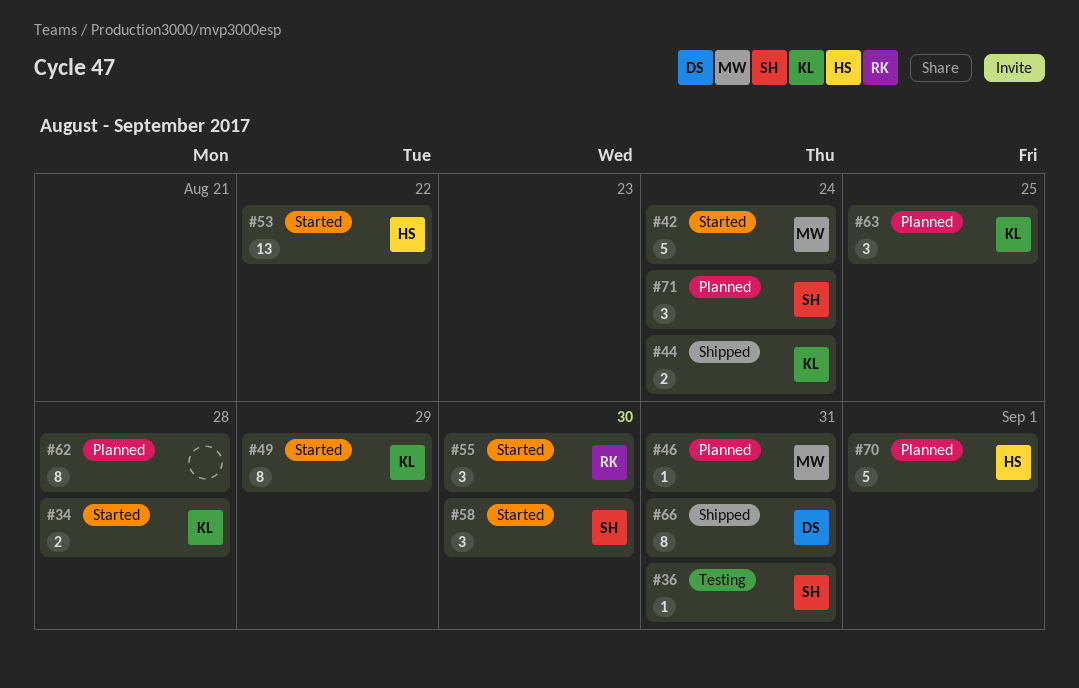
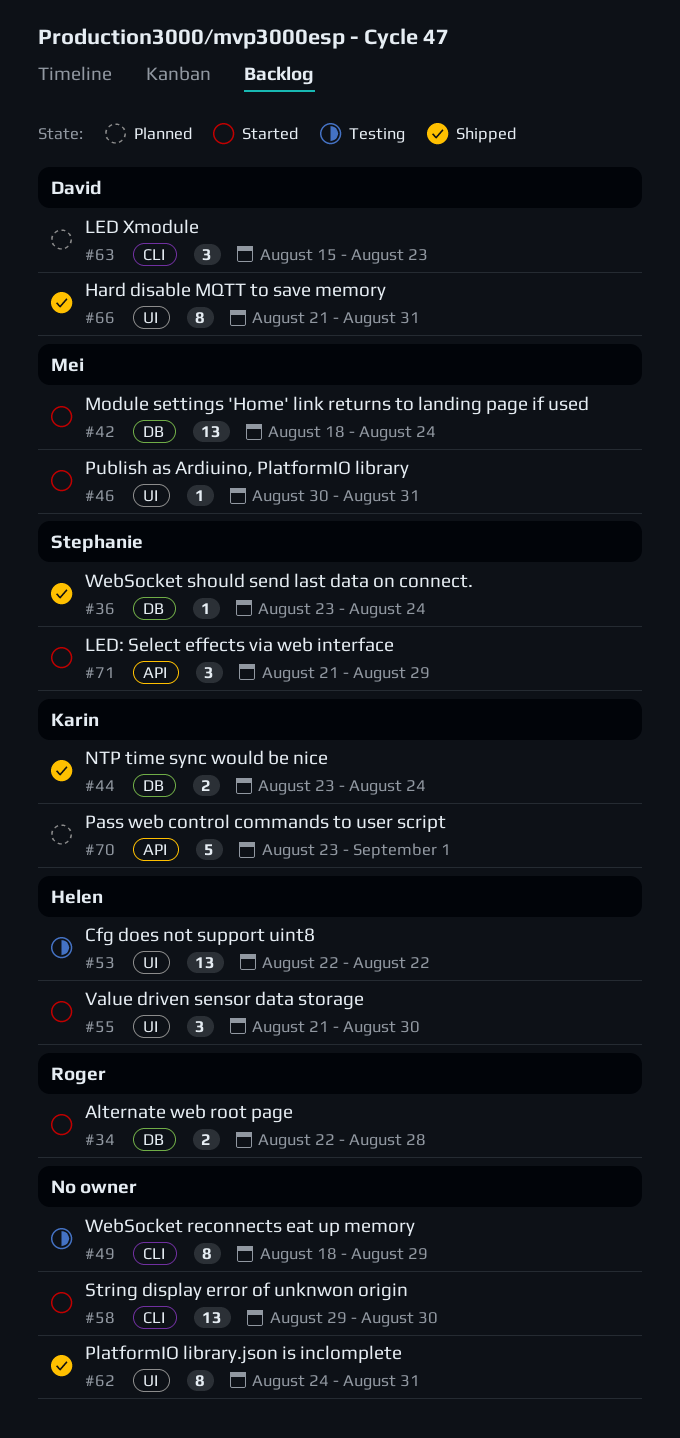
#34, owner: Karin -> Roger
#36, status: Testing -> Shipped
#36, due: Aug 31 -> Aug 24
#42, estimate: 5 -> 13
#46, status: Planned -> Started
#49, status: Started -> Testing
#49, owner: Karin -> none
#53, status: Started -> Testing
#55, owner: Roger -> Helen
#58, owner: Stephanie -> none
#58, estimate: 3 -> 13
#62, status: Planned -> Shipped
#62, due: Aug 28 -> Aug 31
#63, owner: Karin -> David
#63, due: Aug 25 -> Aug 23
#70, owner: Helen -> Karin
#71, status: Planned -> Started
#71, due: Aug 24 -> Aug 29

